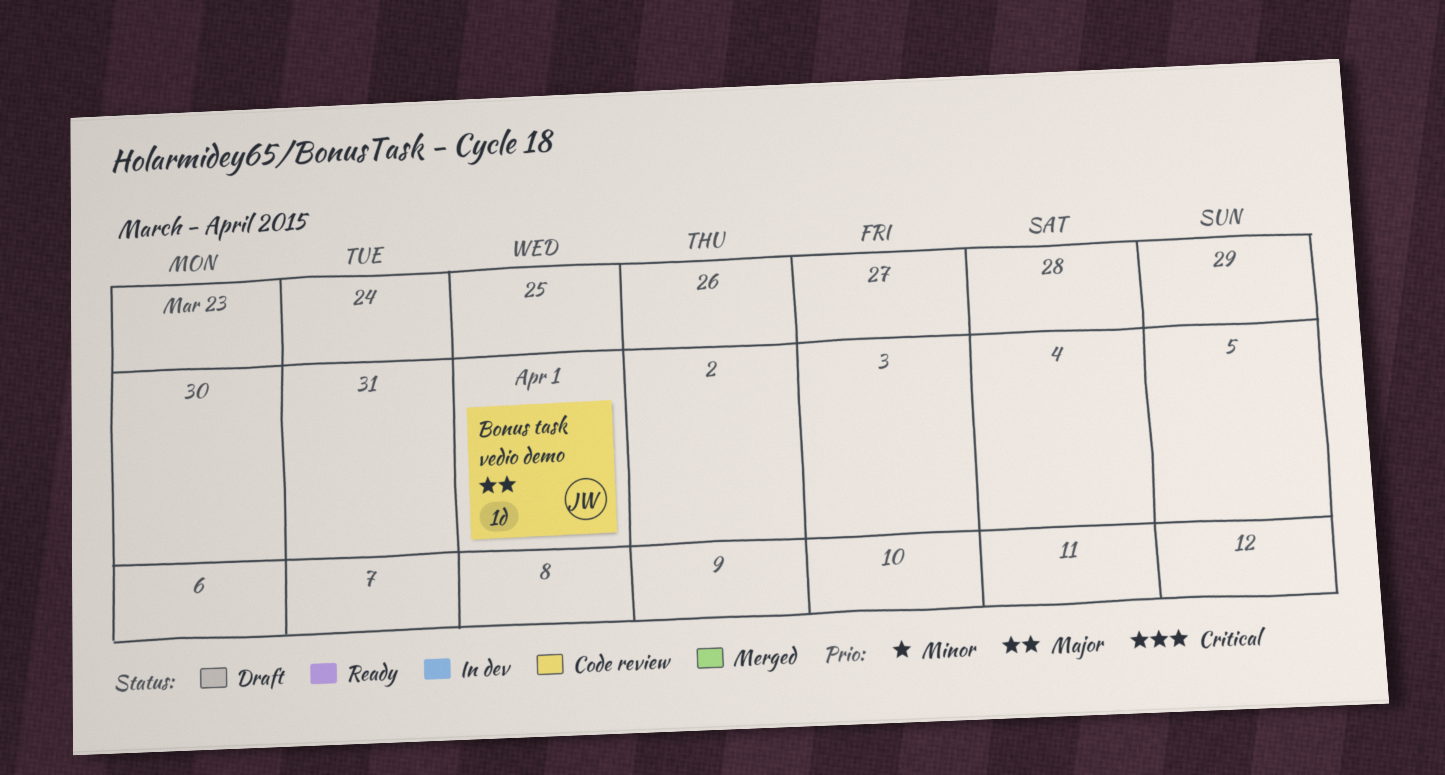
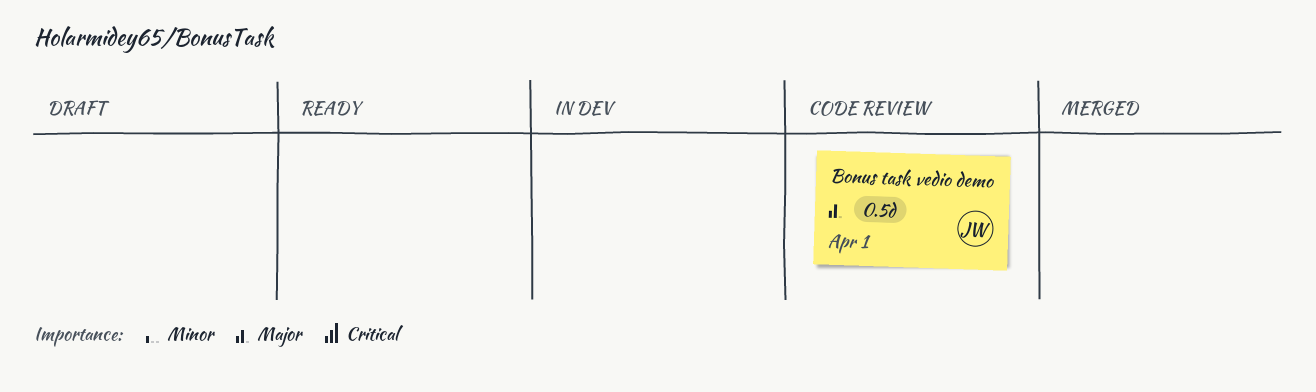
Bonus task vedio demo, estimate: 1d -> 0.5d

